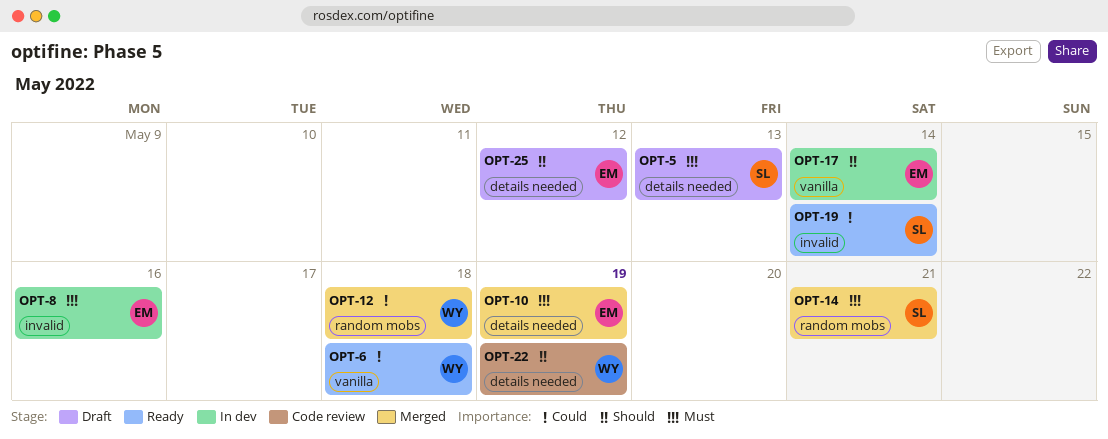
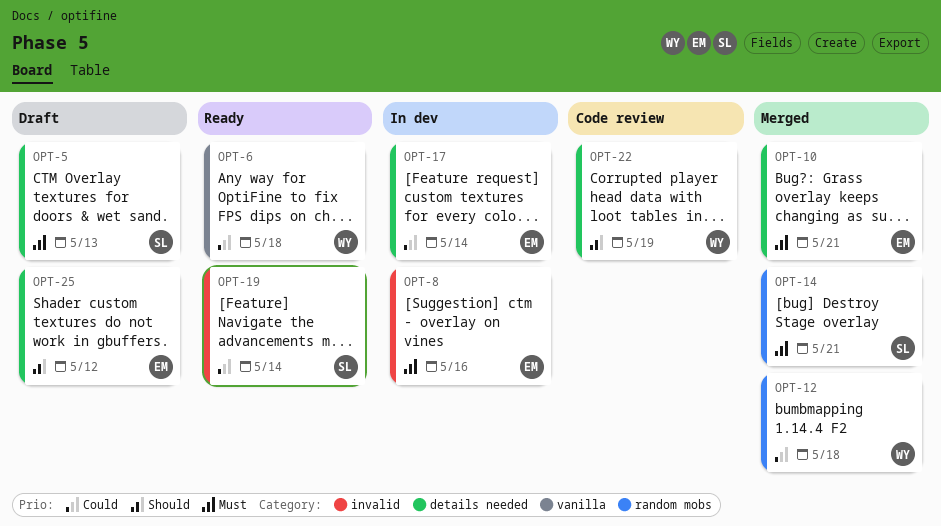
OPT-10, due: May 19 -> May 21
OPT-17, priority: Should -> Could
OPT-17, label: vanilla -> details needed

